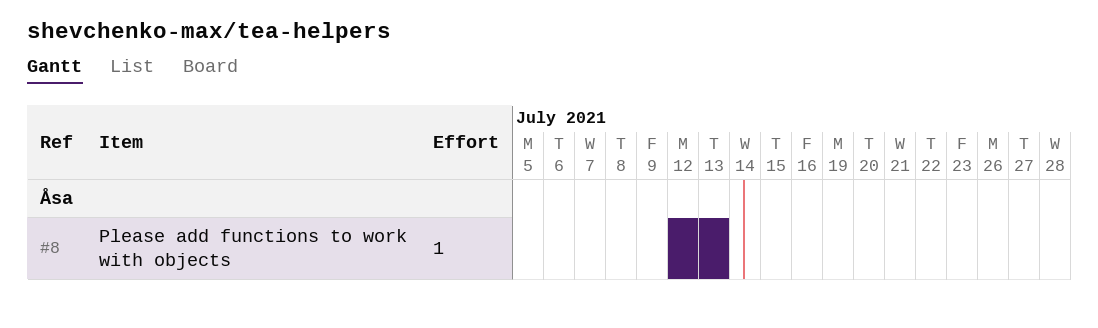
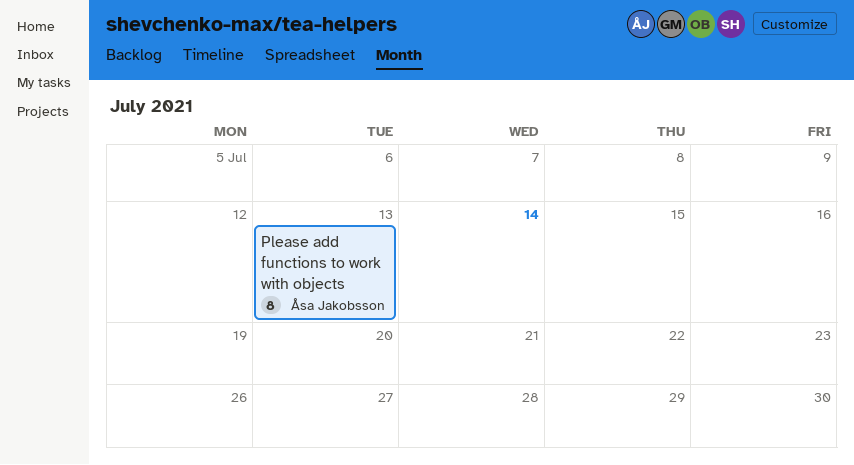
Please add functions to work with objects, estimate: 1 -> 8

